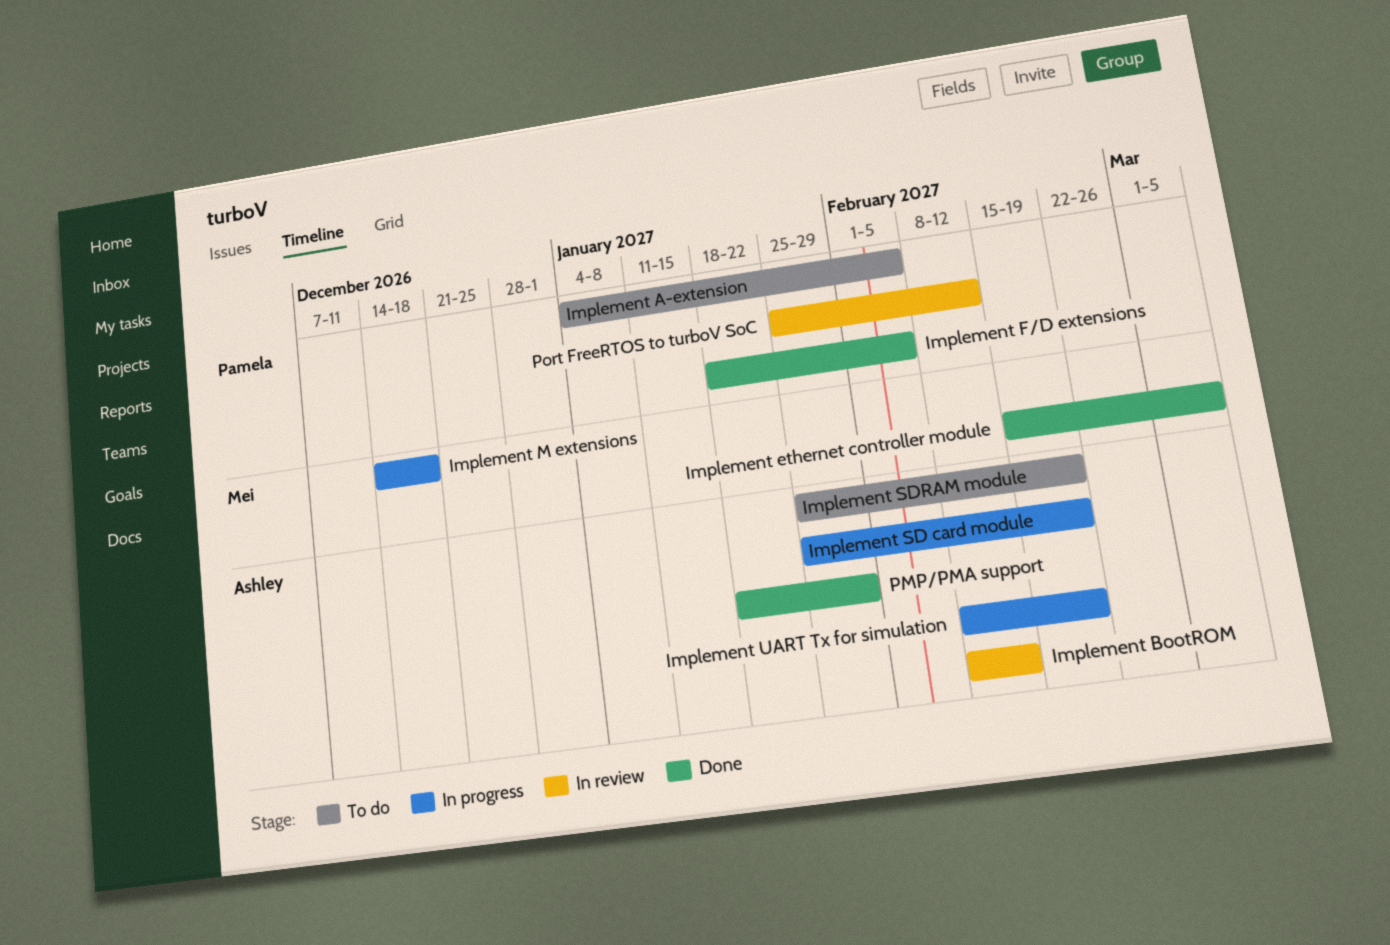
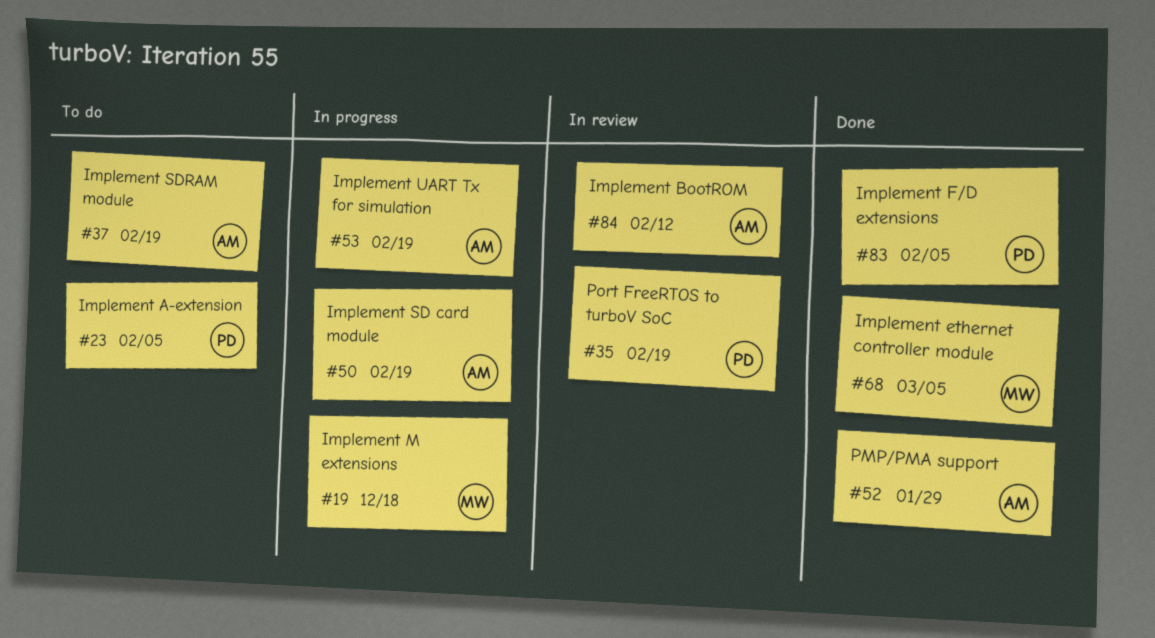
Port FreeRTOS to turboV SoC, due: Feb 12 -> Feb 19

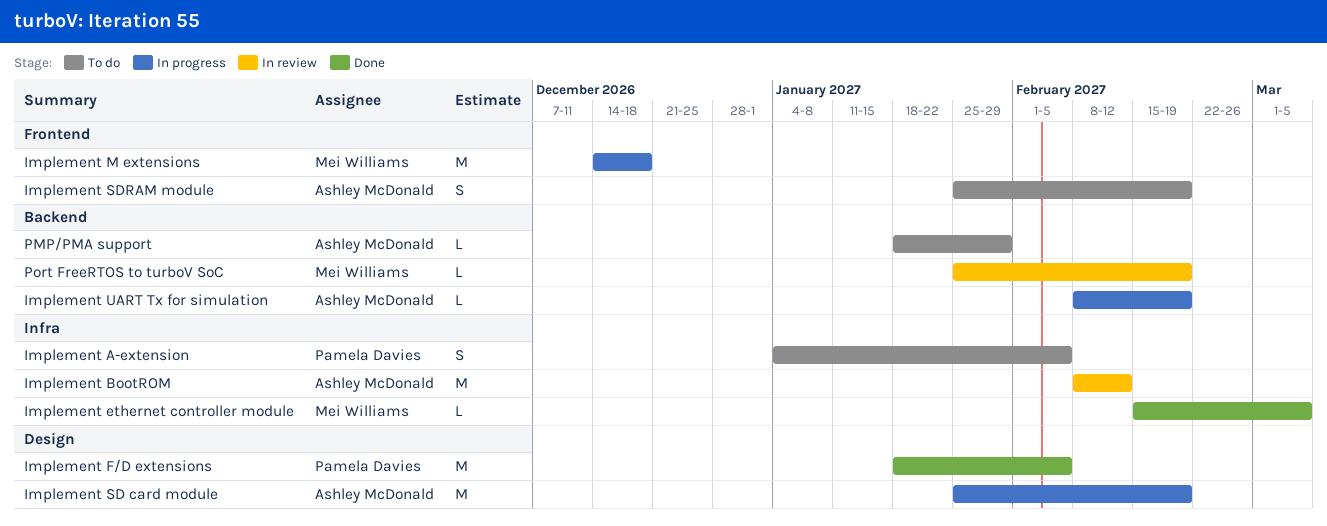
PMP/PMA support, status: Done -> To do
Port FreeRTOS to turboV SoC, owner: Pamela Davies -> Mei Williams

